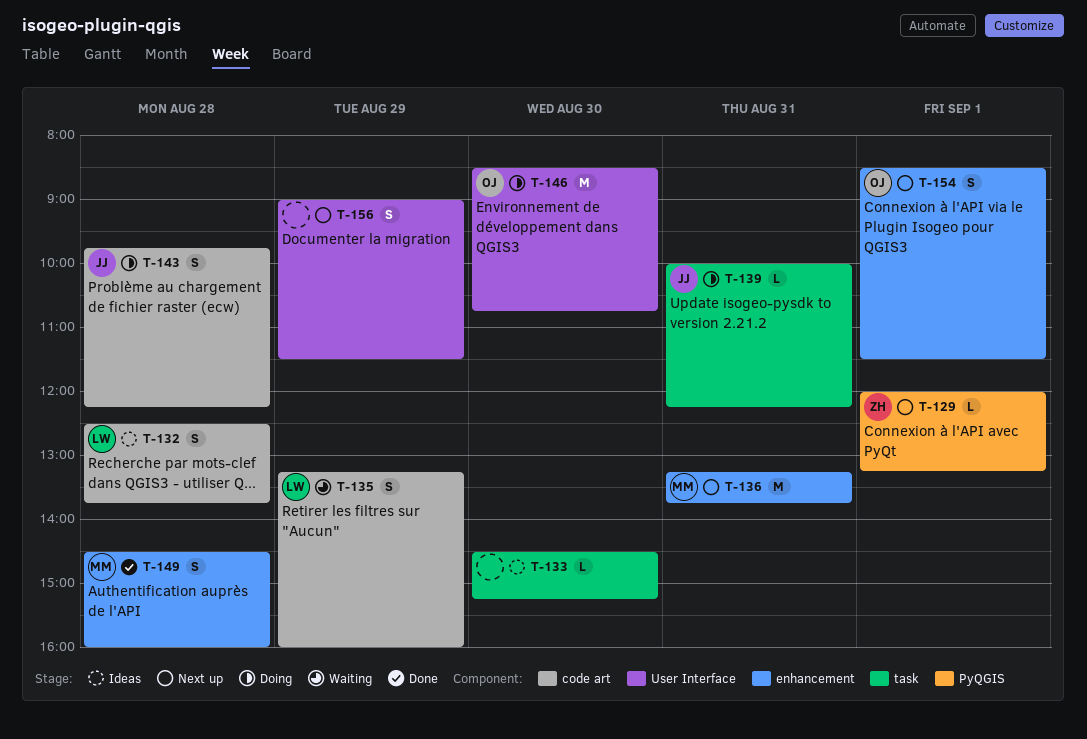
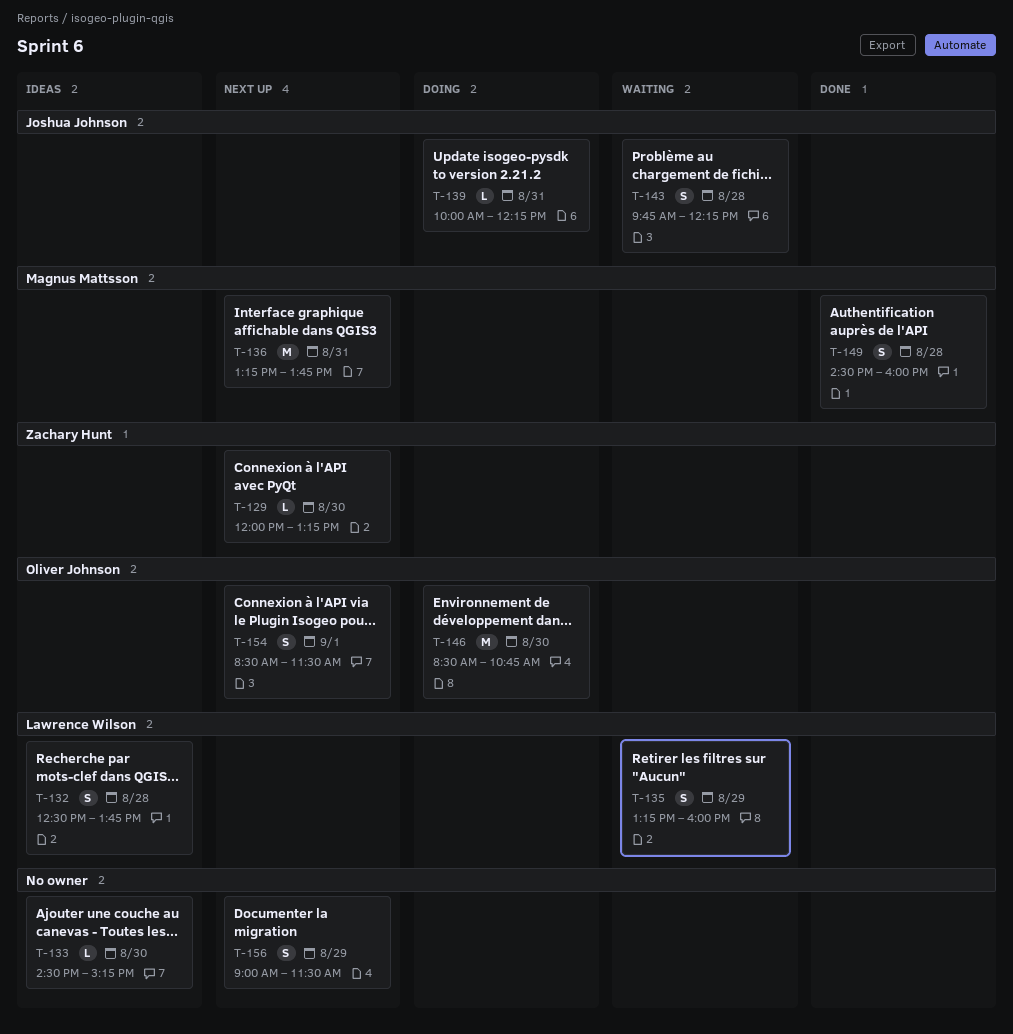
T-129, day: Sep 1 -> Aug 30
T-143, status: Doing -> Waiting

